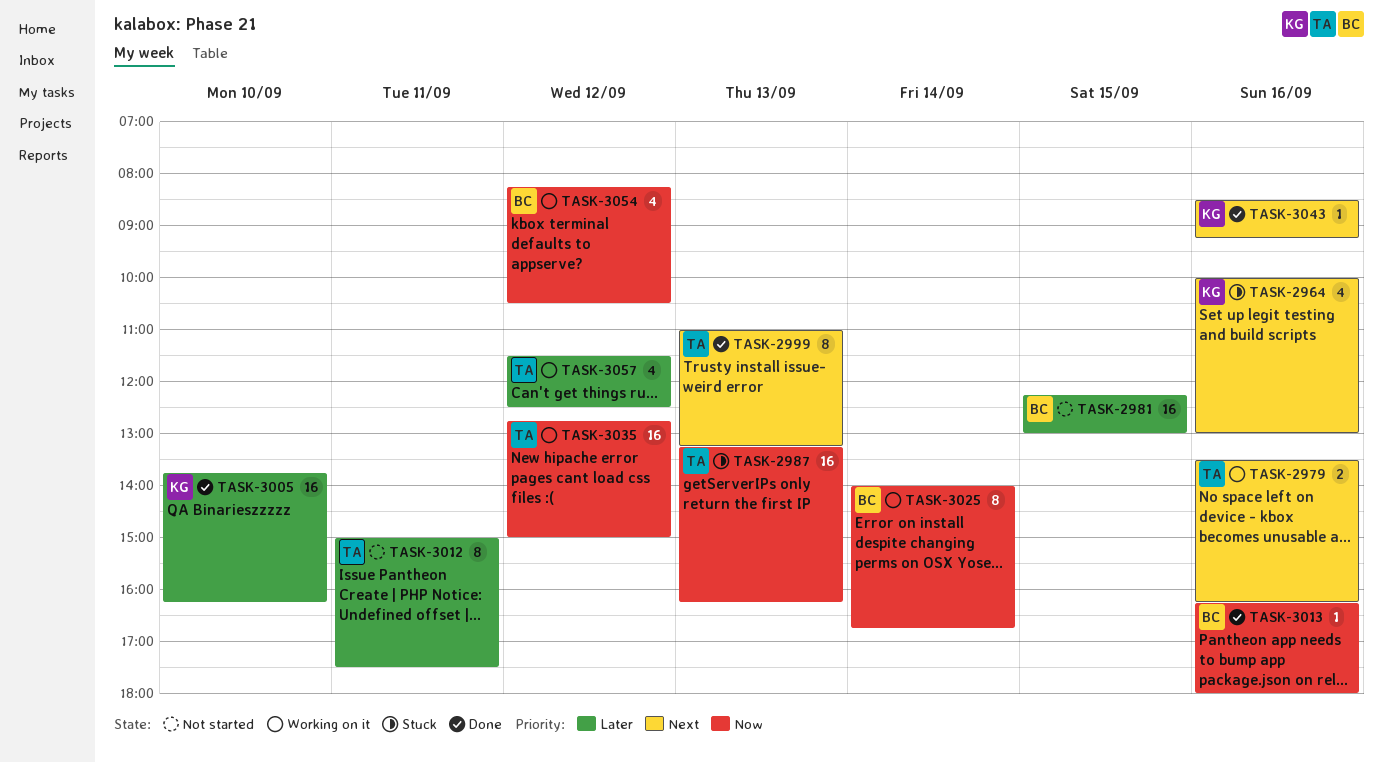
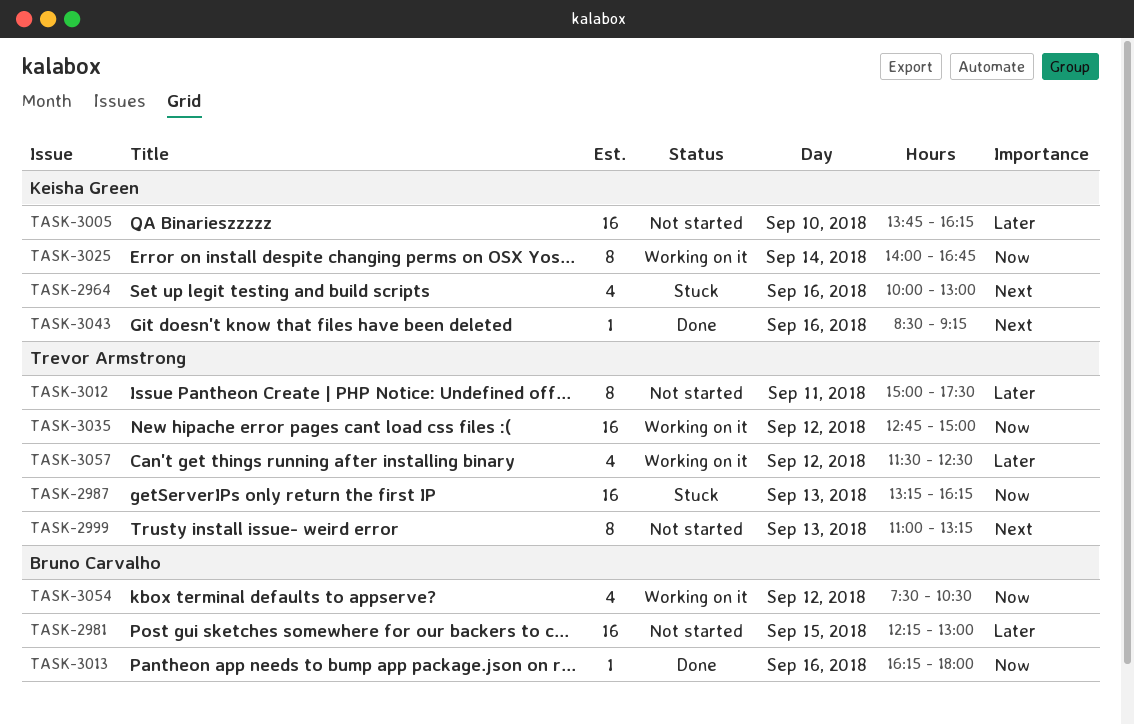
TASK-2979: present -> none
TASK-2999, status: Done -> Not started
TASK-3005, status: Done -> Not started
TASK-3025, owner: Bruno Carvalho -> Keisha Green
TASK-3054, begins: 08:15 -> 07:30

